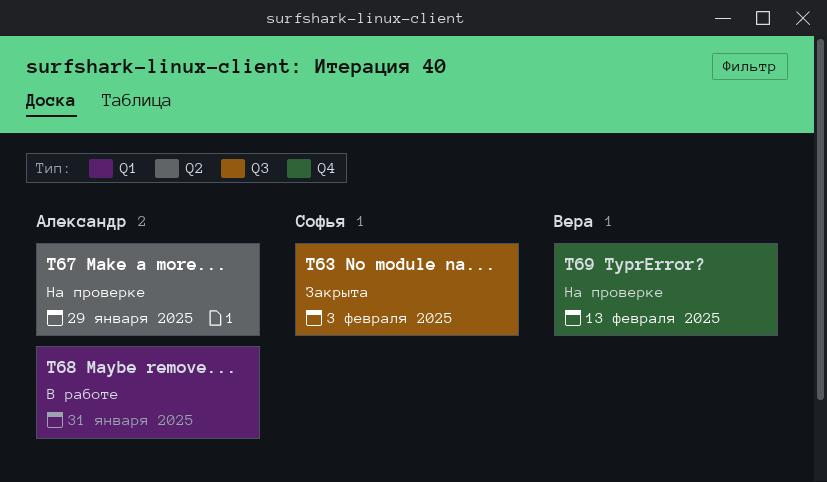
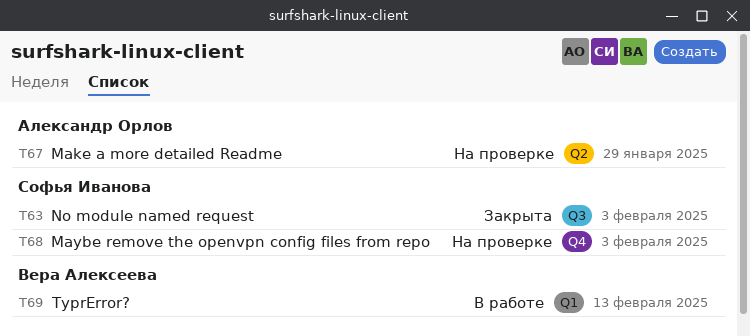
T68, status: В работе -> На проверке
T68, owner: Александр Орлов -> Софья Иванова
T68, label: Q1 -> Q4
T68, due: Jan 31 -> Feb 3
T69, status: На проверке -> В работе
T69, label: Q4 -> Q1

